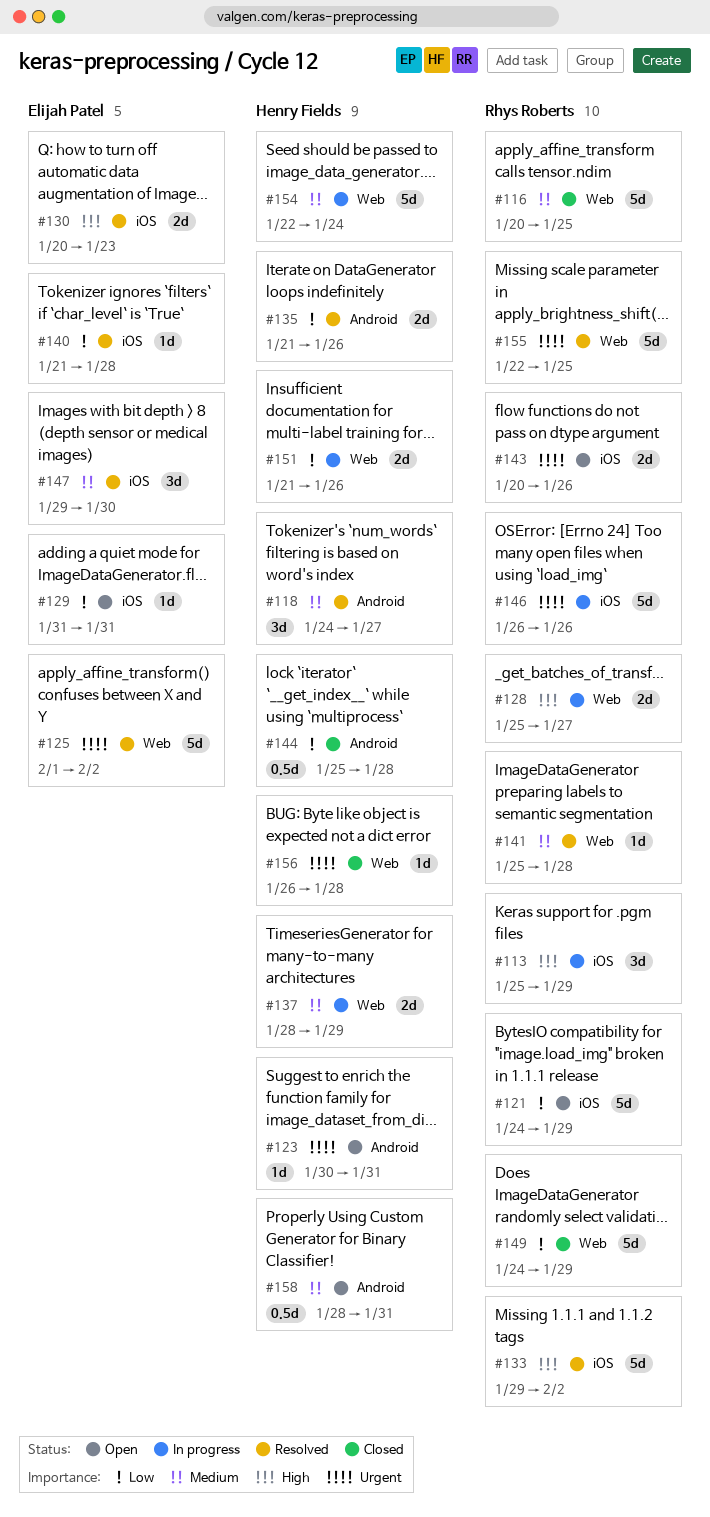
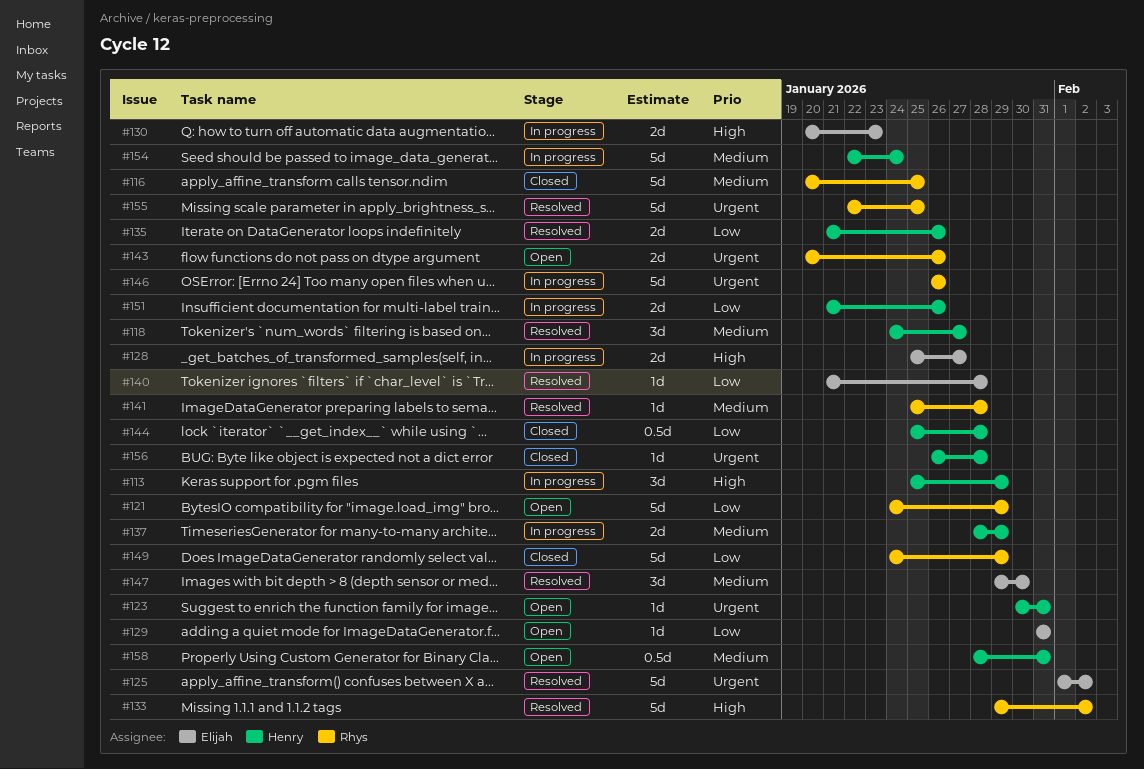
#113, owner: Rhys Roberts -> Henry Fields
#128, owner: Rhys Roberts -> Elijah Patel
#130, status: Resolved -> In progress

